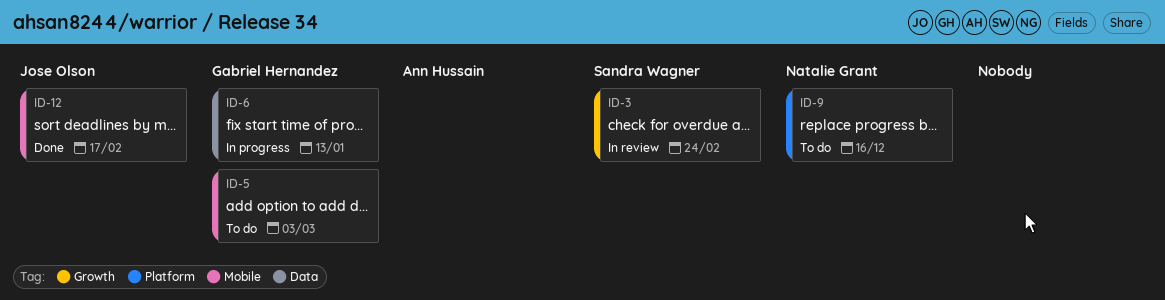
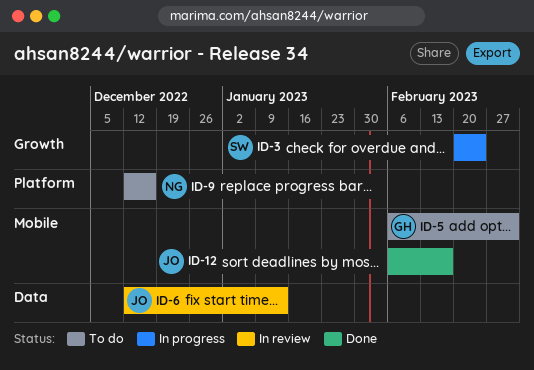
ID-3, status: In review -> In progress
ID-6, status: In progress -> In review
ID-6, owner: Gabriel Hernandez -> Jose Olson

